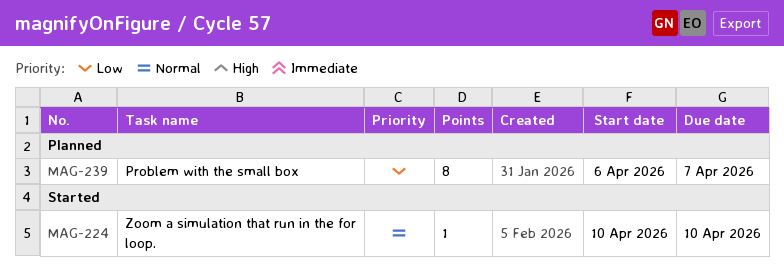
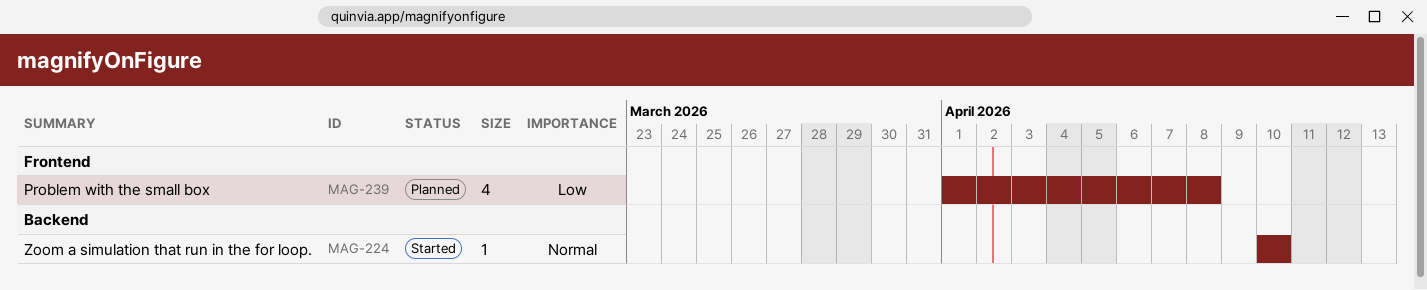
MAG-239, estimate: 8 -> 4
MAG-239, start: Apr 6 -> Apr 1
MAG-239, due: Apr 7 -> Apr 8

